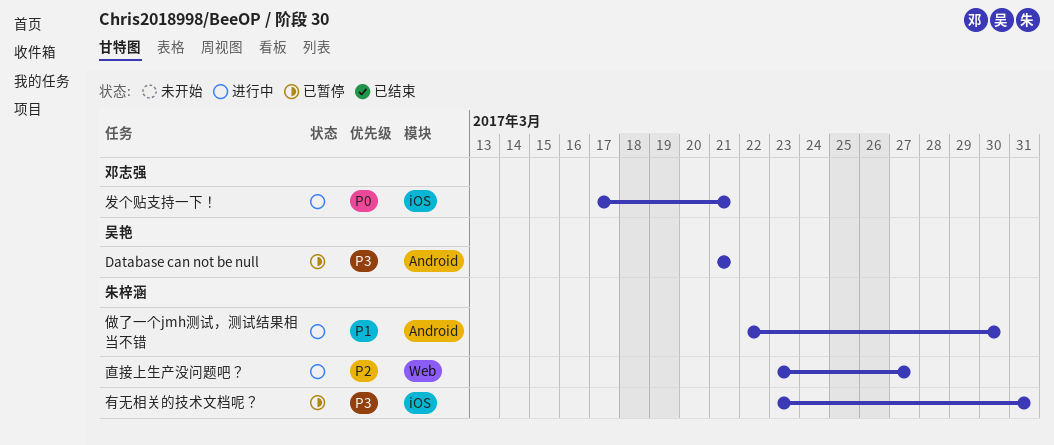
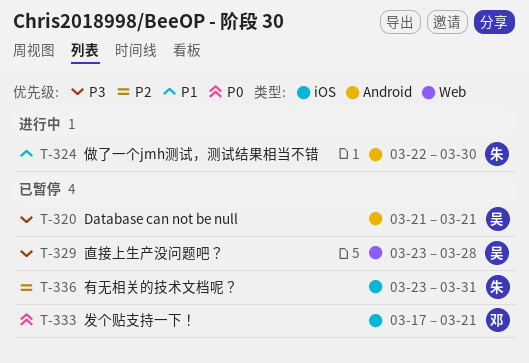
发个贴支持一下！, status: 进行中 -> 已暂停
有无相关的技术文档呢？, priority: P3 -> P2
直接上生产没问题吧？, status: 进行中 -> 已暂停
直接上生产没问题吧？, owner: 朱梓涵 -> 吴艳
直接上生产没问题吧？, priority: P2 -> P3
直接上生产没问题吧？, due: Mar 27 -> Mar 28

